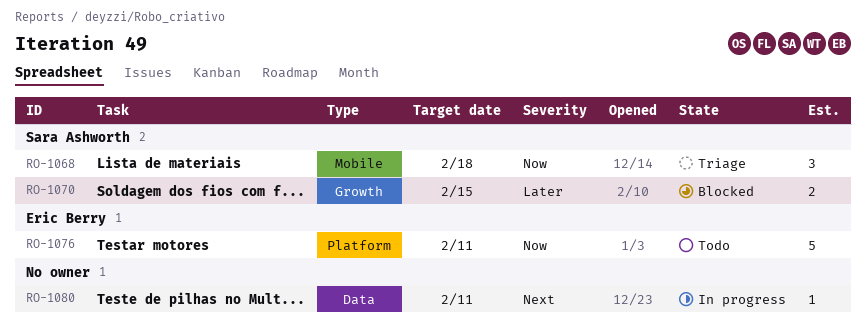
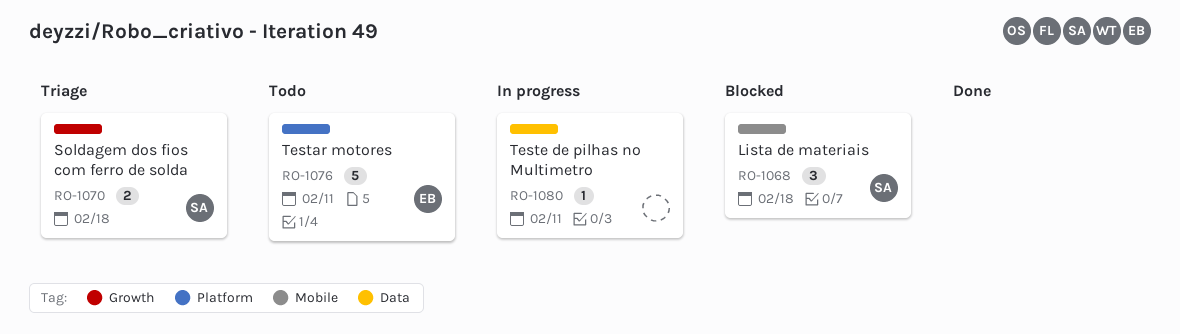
RO-1068, status: Triage -> Blocked
RO-1070, status: Blocked -> Triage
RO-1070, due: Feb 15 -> Feb 18

